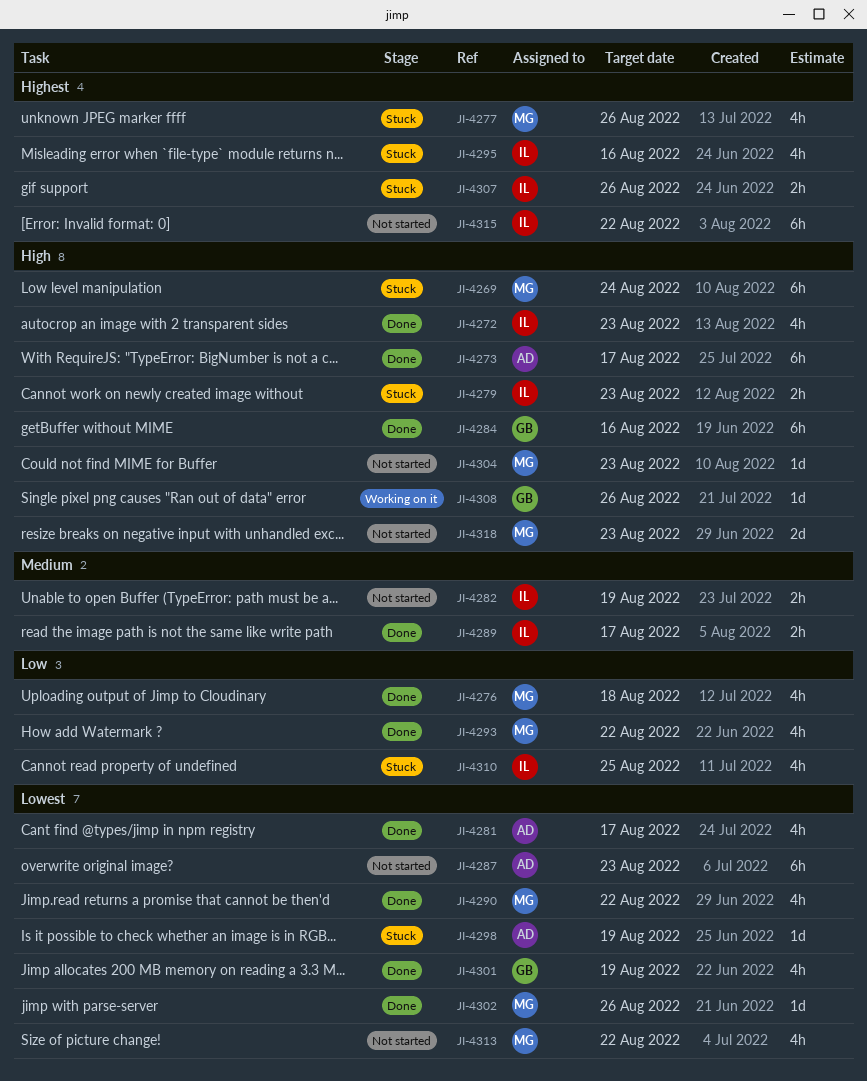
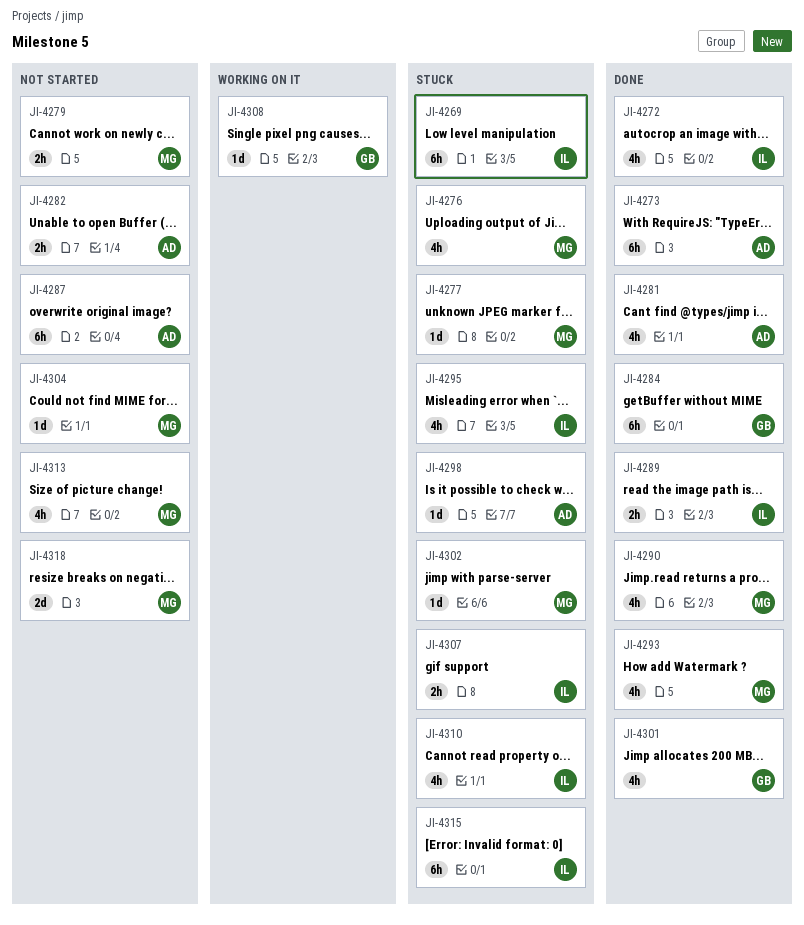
JI-4269, owner: MG -> IL
JI-4276, status: Done -> Stuck
JI-4277, estimate: 4h -> 1d
JI-4279, status: Stuck -> Not started
JI-4279, owner: IL -> MG
JI-4282, owner: IL -> AD
JI-4302, status: Done -> Stuck
JI-4315, status: Not started -> Stuck

